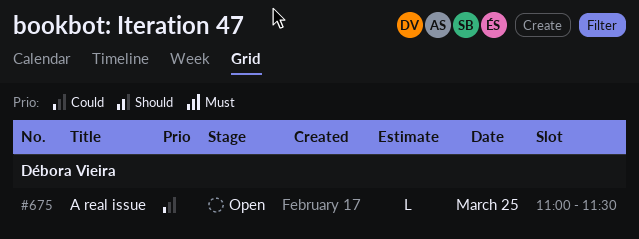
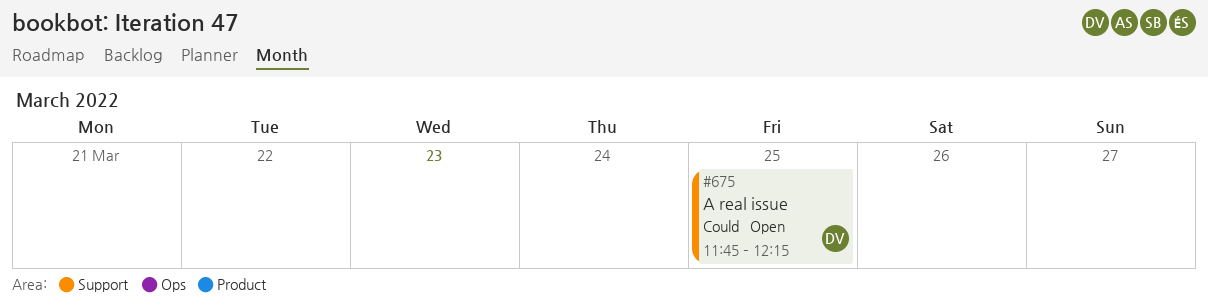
#675, begins: 11:00 -> 11:45
#675, ends: 11:30 -> 12:15

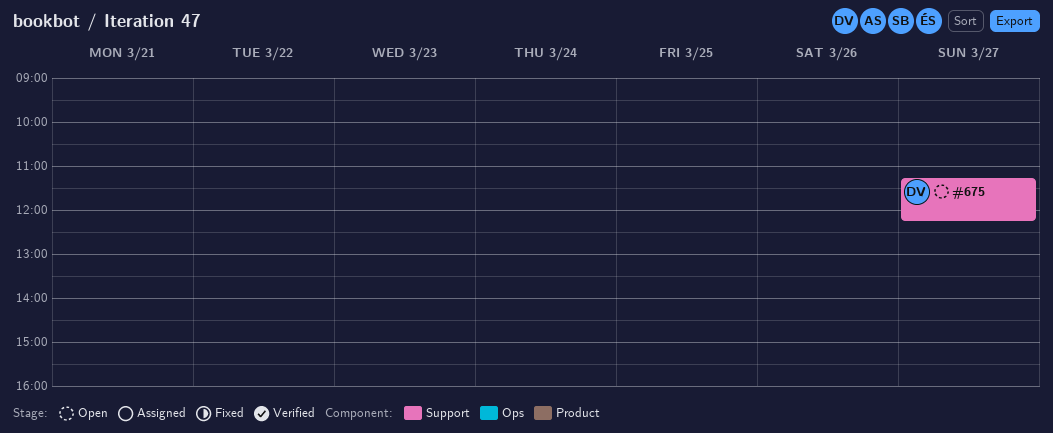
#675, day: Mar 25 -> Mar 27
#675, begins: 11:45 -> 11:15

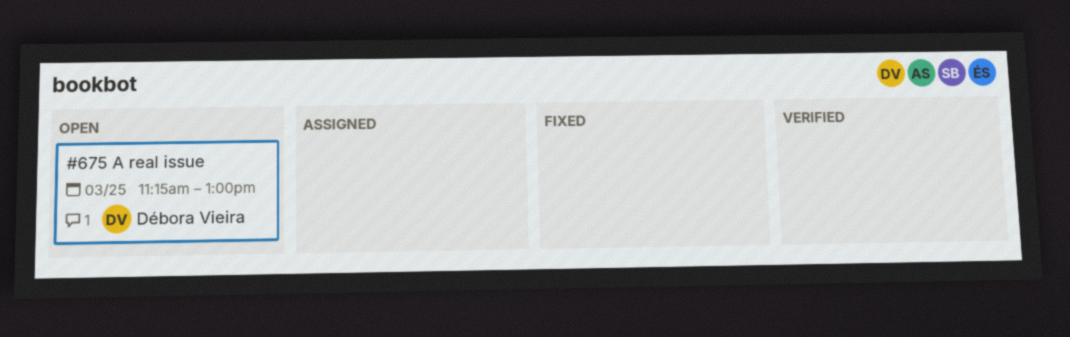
#675, day: Mar 27 -> Mar 25
#675, ends: 12:15 -> 13:00

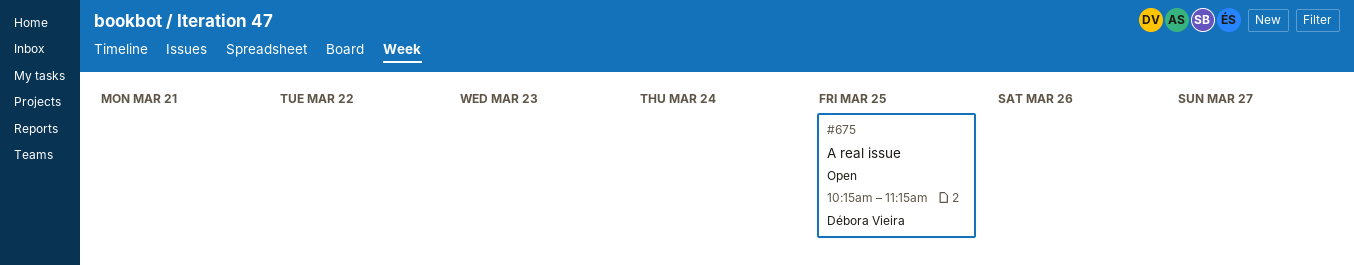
#675, begins: 11:15 -> 10:15
#675, ends: 13:00 -> 11:15

